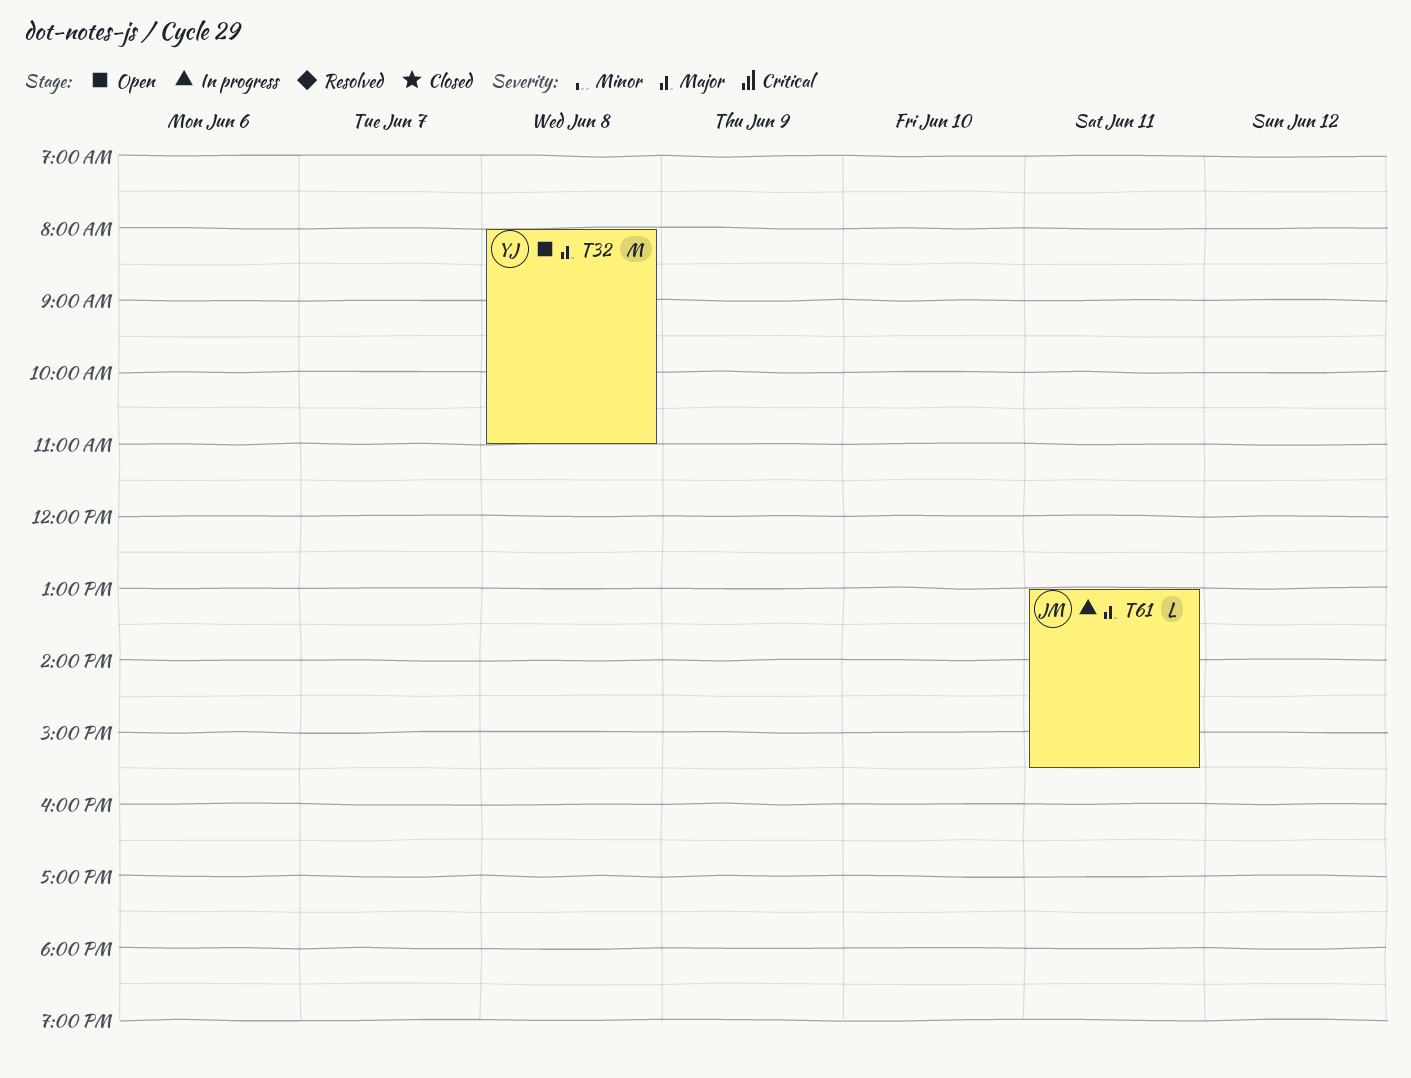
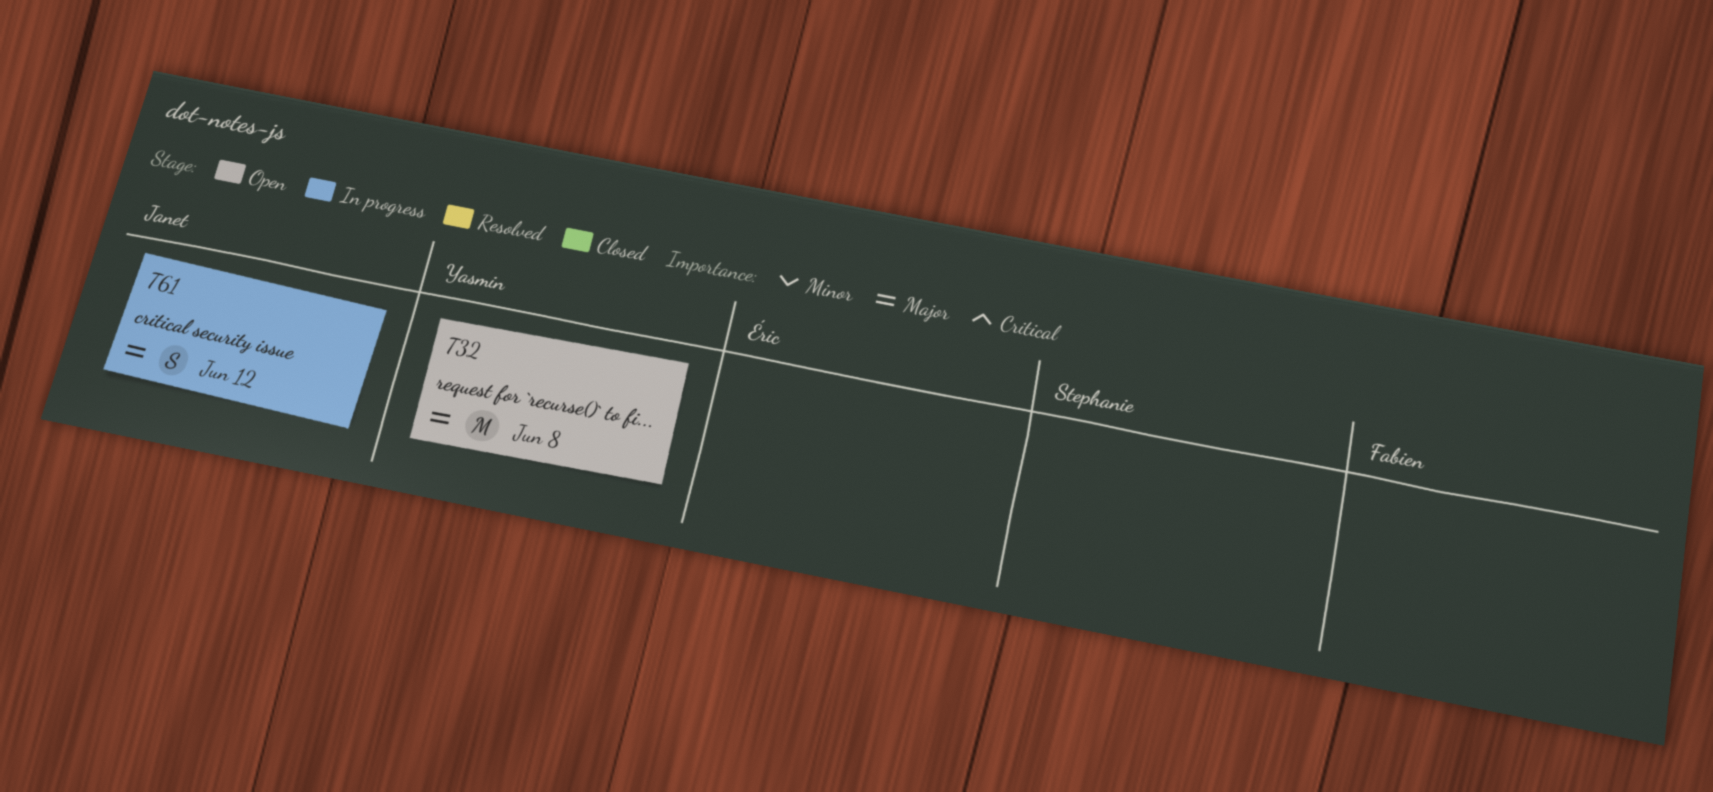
T61, estimate: L -> S
T61, day: Jun 11 -> Jun 12

